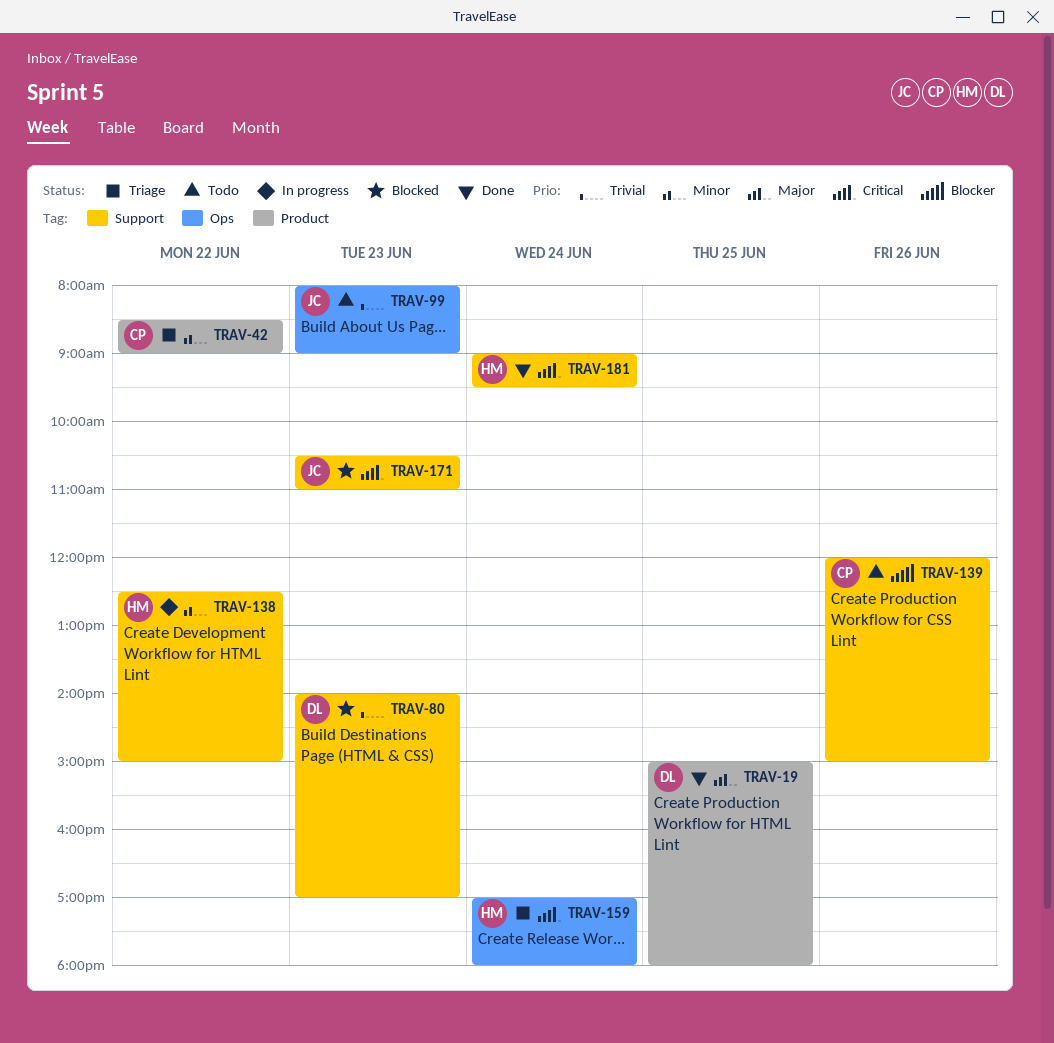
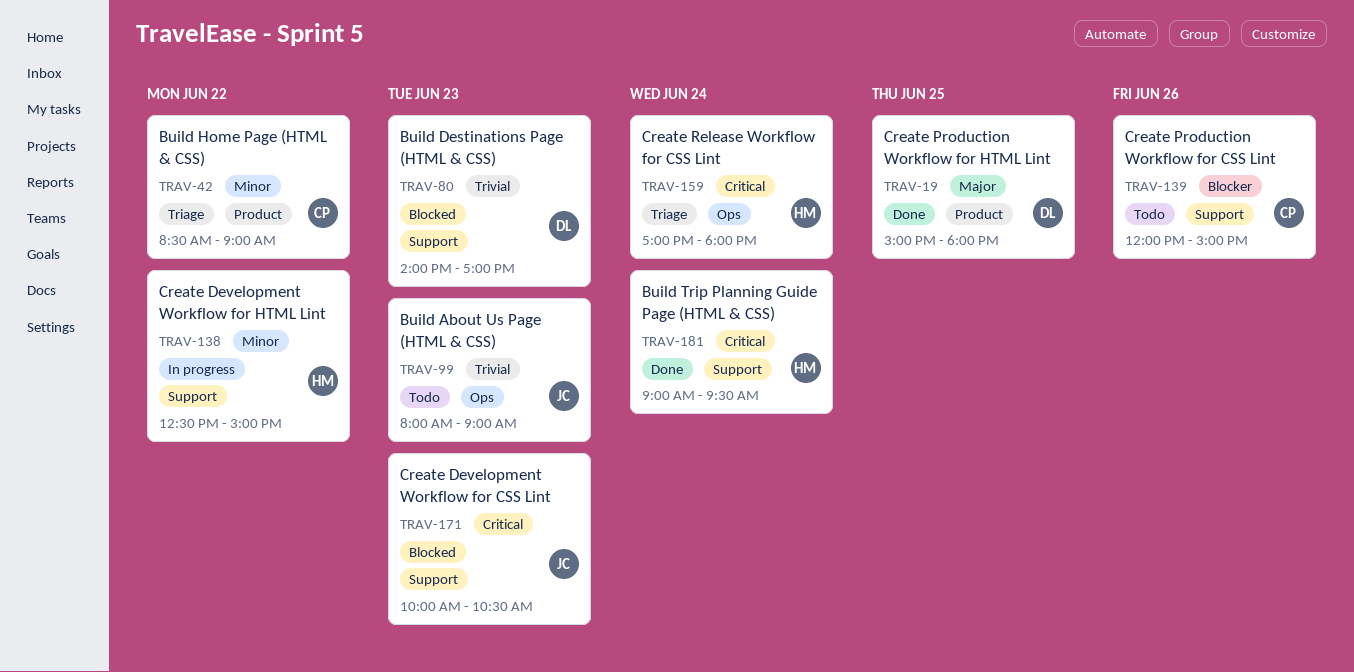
TRAV-171, begins: 10:30 -> 10:00
TRAV-171, ends: 11:00 -> 10:30

